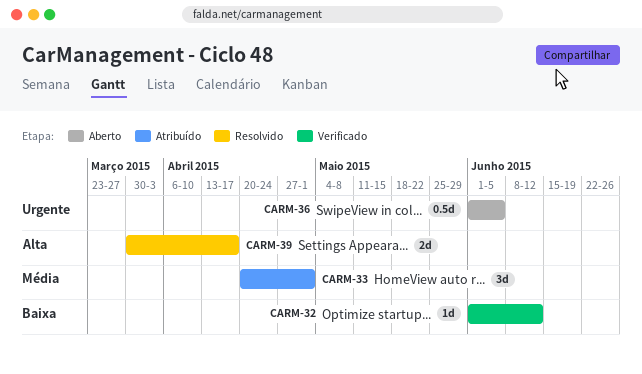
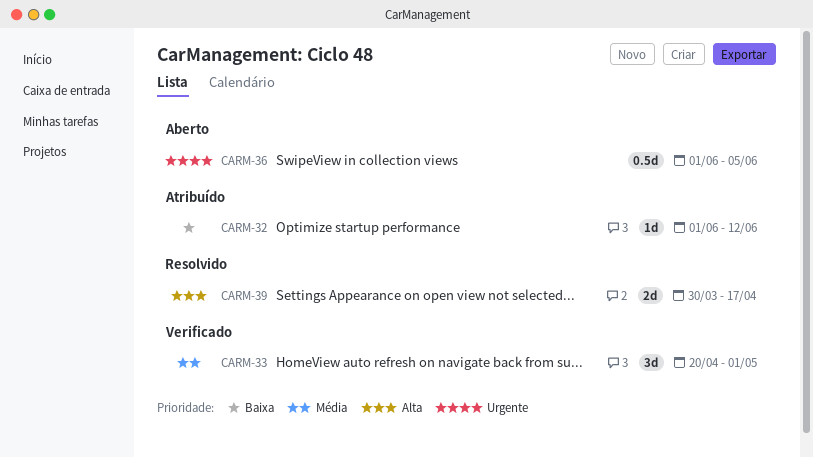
CARM-32, status: Verificado -> Atribuído
CARM-33, status: Atribuído -> Verificado

